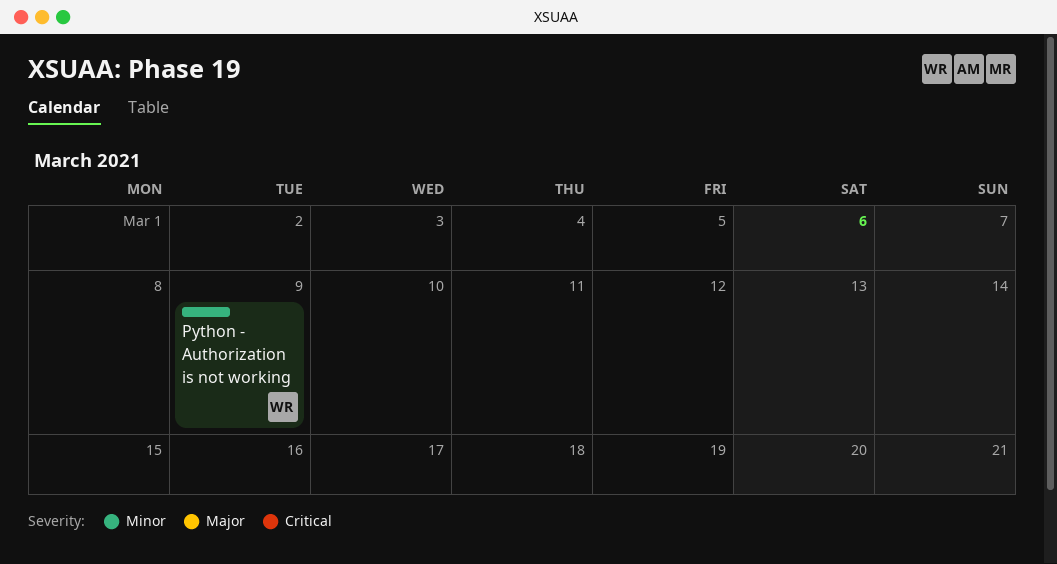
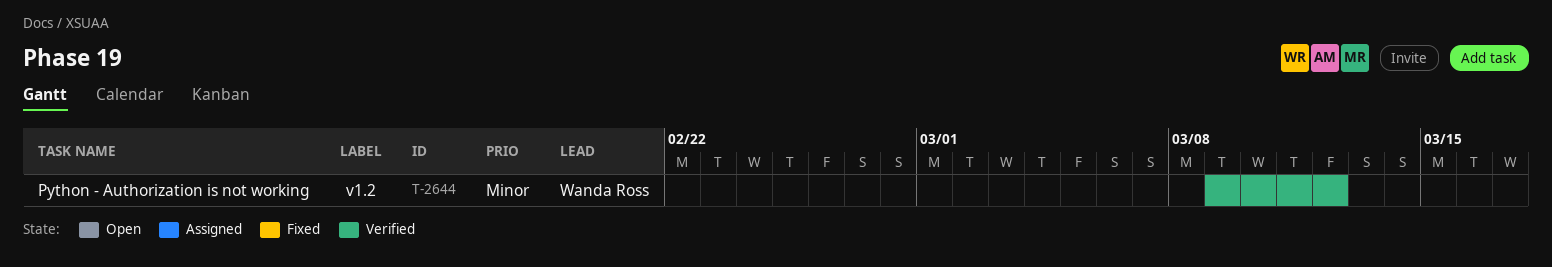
Python - Authorization is not working, due: Mar 9 -> Mar 12

